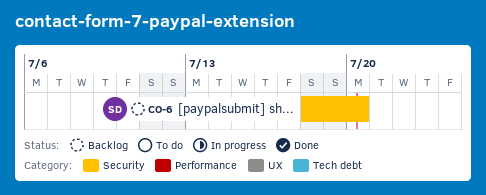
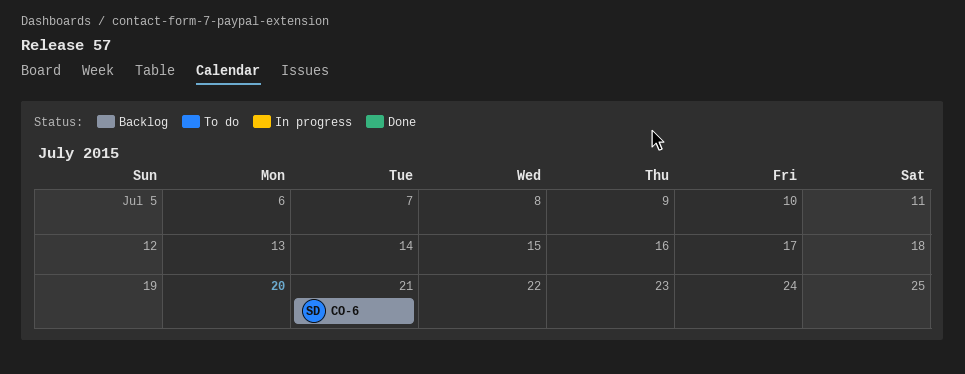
CO-6, start: Jul 18 -> Jul 21
CO-6, due: Jul 20 -> Jul 21

